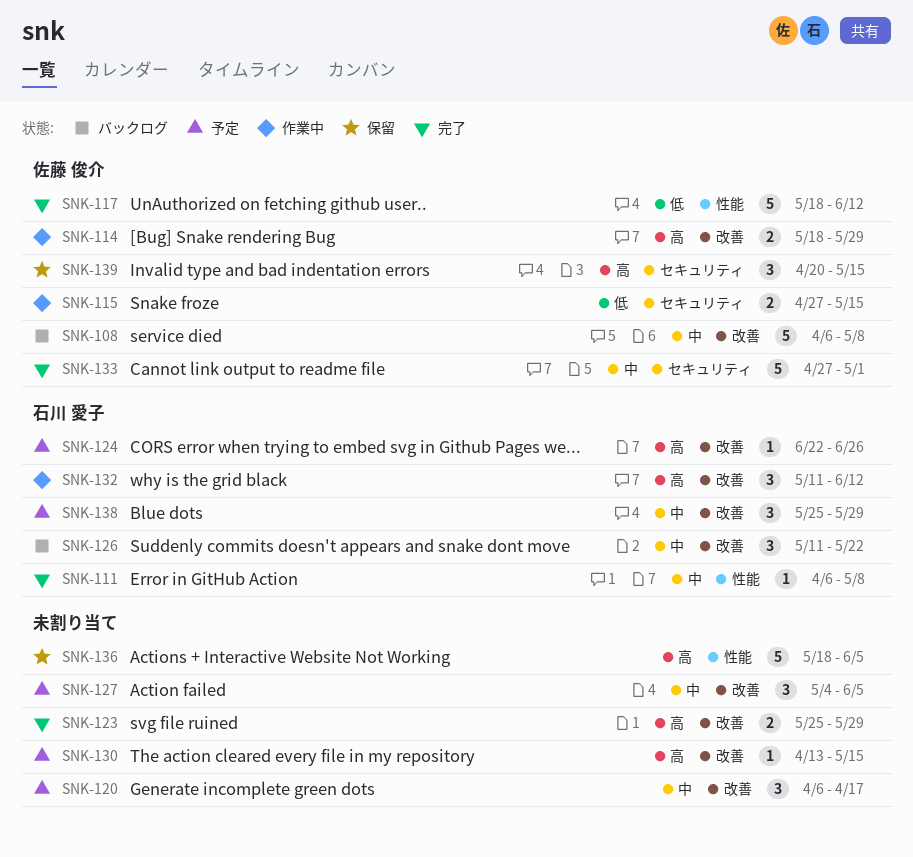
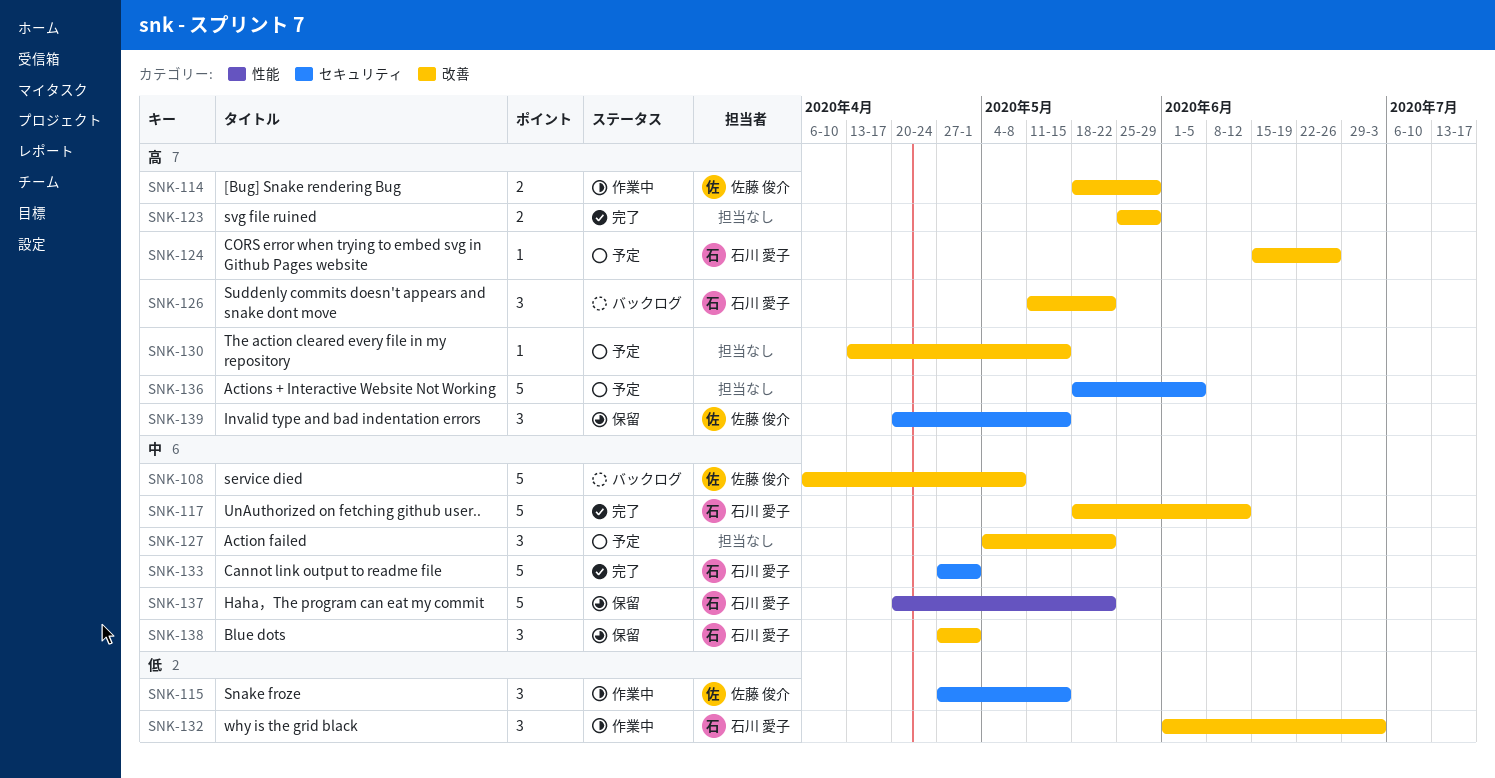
SNK-111: present -> none
SNK-115, estimate: 2 -> 3
SNK-117, owner: 佐藤 俊介 -> 石川 愛子
SNK-117, priority: 低 -> 中
SNK-117, label: 性能 -> 改善
SNK-120: present -> none
SNK-124, start: Jun 22 -> Jun 15
SNK-126, priority: 中 -> 高
SNK-127, due: Jun 5 -> May 22
SNK-132, priority: 高 -> 低
SNK-132, start: May 11 -> Jun 1
SNK-132, due: Jun 12 -> Jul 3
SNK-133, owner: 佐藤 俊介 -> 石川 愛子
SNK-136, status: 保留 -> 予定
SNK-136, label: 性能 -> セキュリティ
SNK-137: none -> present
SNK-138, status: 予定 -> 保留
SNK-138, start: May 25 -> Apr 27
SNK-138, due: May 29 -> May 1

